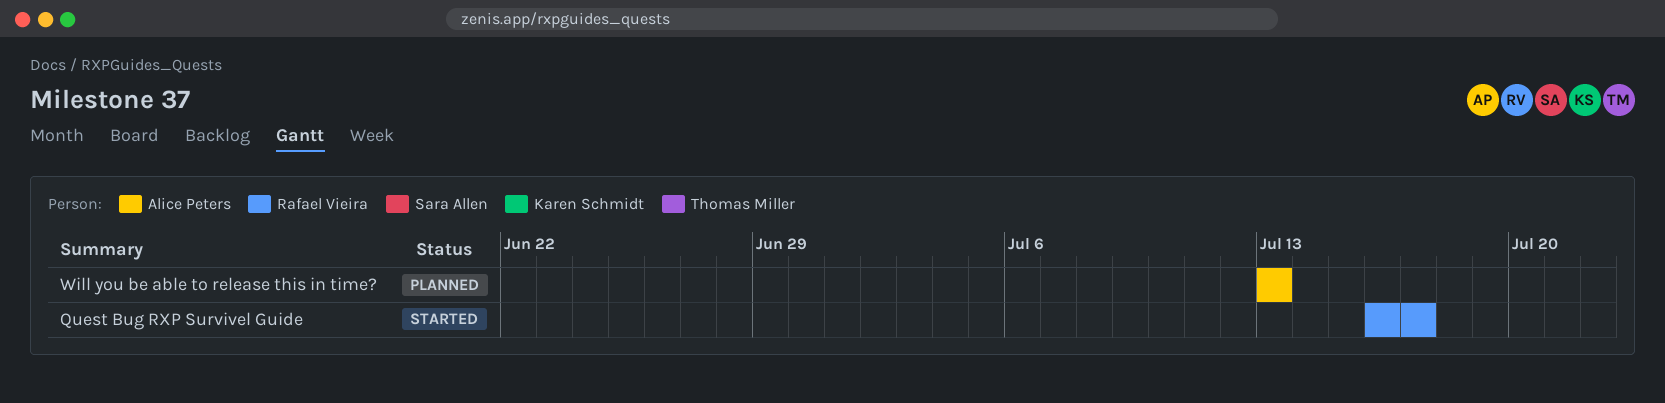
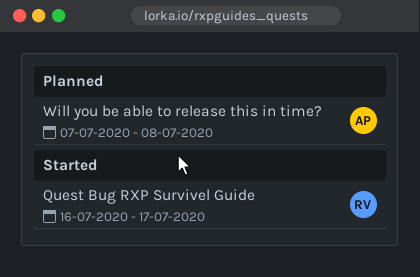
Will you be able to release this in time?, start: Jul 13 -> Jul 7
Will you be able to release this in time?, due: Jul 13 -> Jul 8

